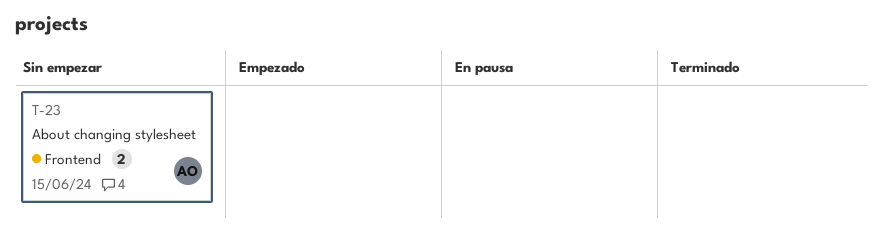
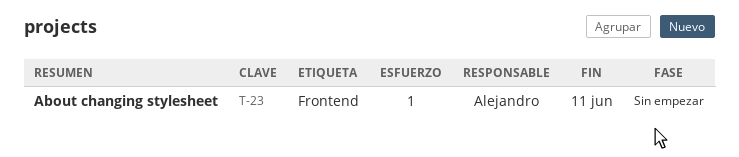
T-23, estimate: 2 -> 1
T-23, due: Jun 15 -> Jun 11

